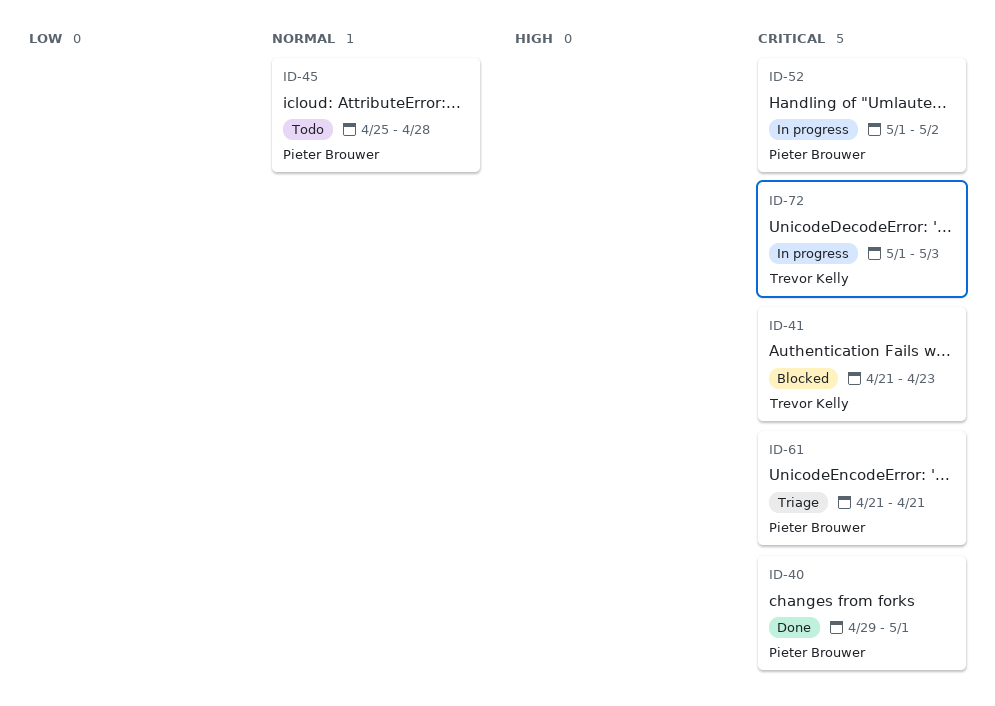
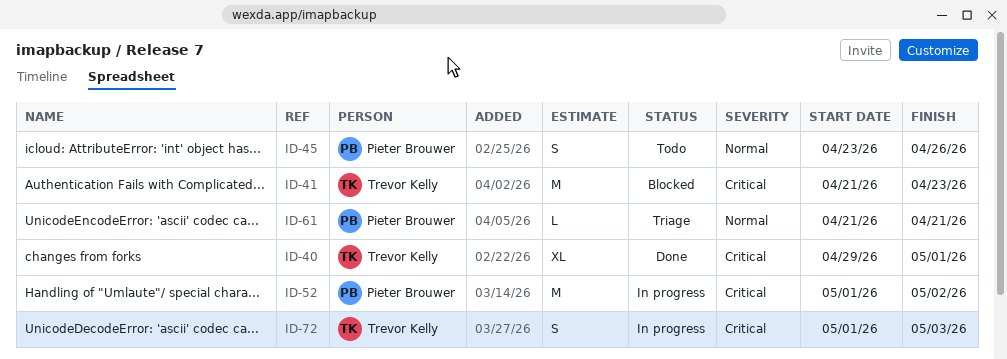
ID-40, owner: Pieter Brouwer -> Trevor Kelly
ID-45, start: Apr 25 -> Apr 23
ID-45, due: Apr 28 -> Apr 26
ID-61, priority: Critical -> Normal

